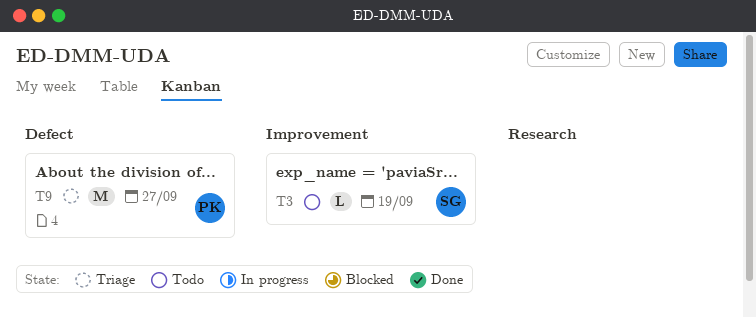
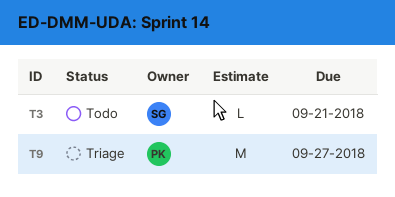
T3, due: Sep 19 -> Sep 21

